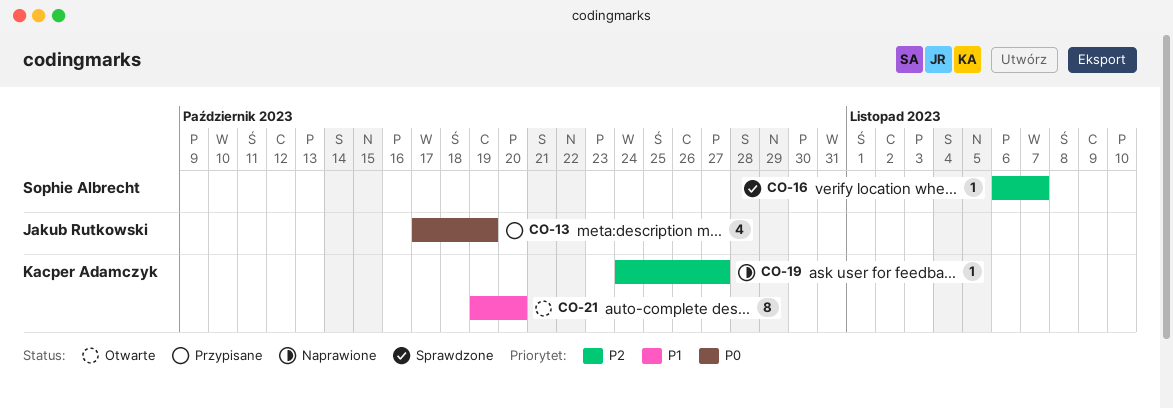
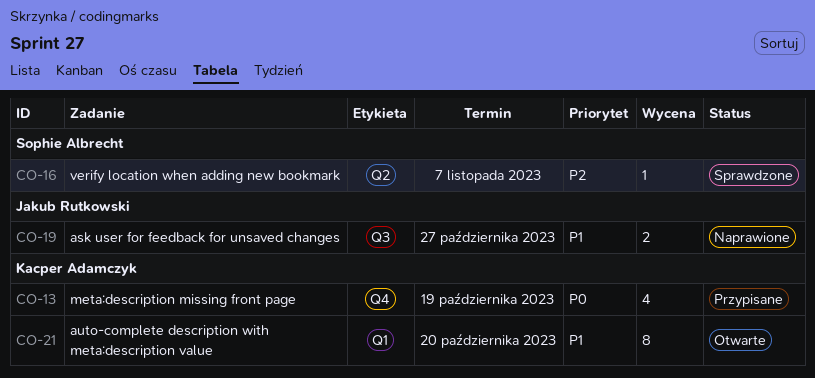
CO-13, owner: Jakub Rutkowski -> Kacper Adamczyk
CO-19, owner: Kacper Adamczyk -> Jakub Rutkowski
CO-19, priority: P2 -> P1
CO-19, estimate: 1 -> 2

